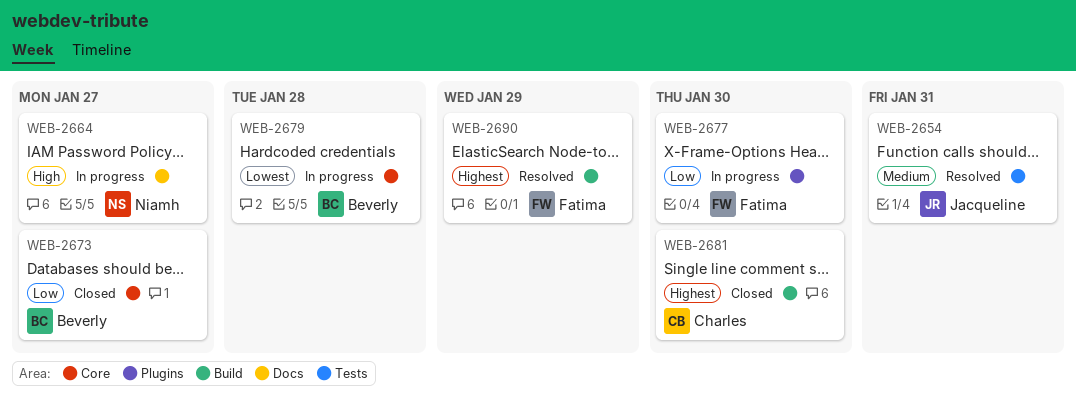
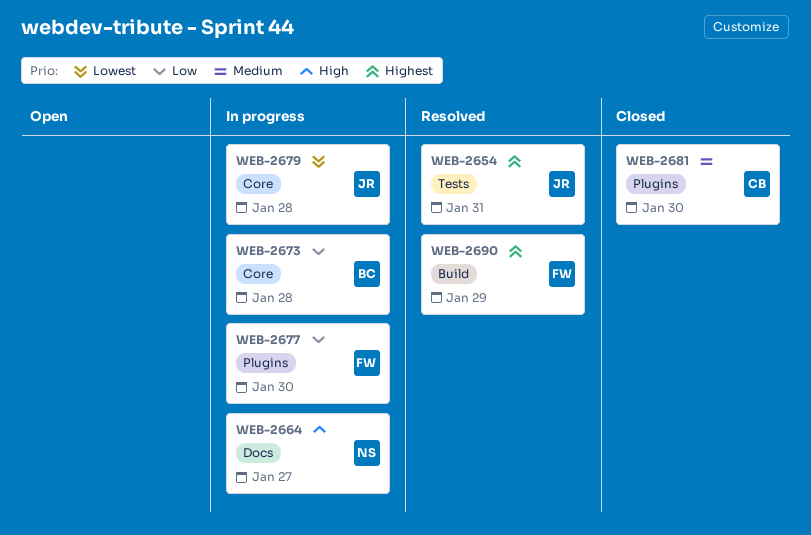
WEB-2654, priority: Medium -> Highest
WEB-2673, status: Closed -> In progress
WEB-2673, due: Jan 27 -> Jan 28
WEB-2679, owner: Beverly -> Jacqueline
WEB-2681, priority: Highest -> Medium
WEB-2681, label: Build -> Plugins

